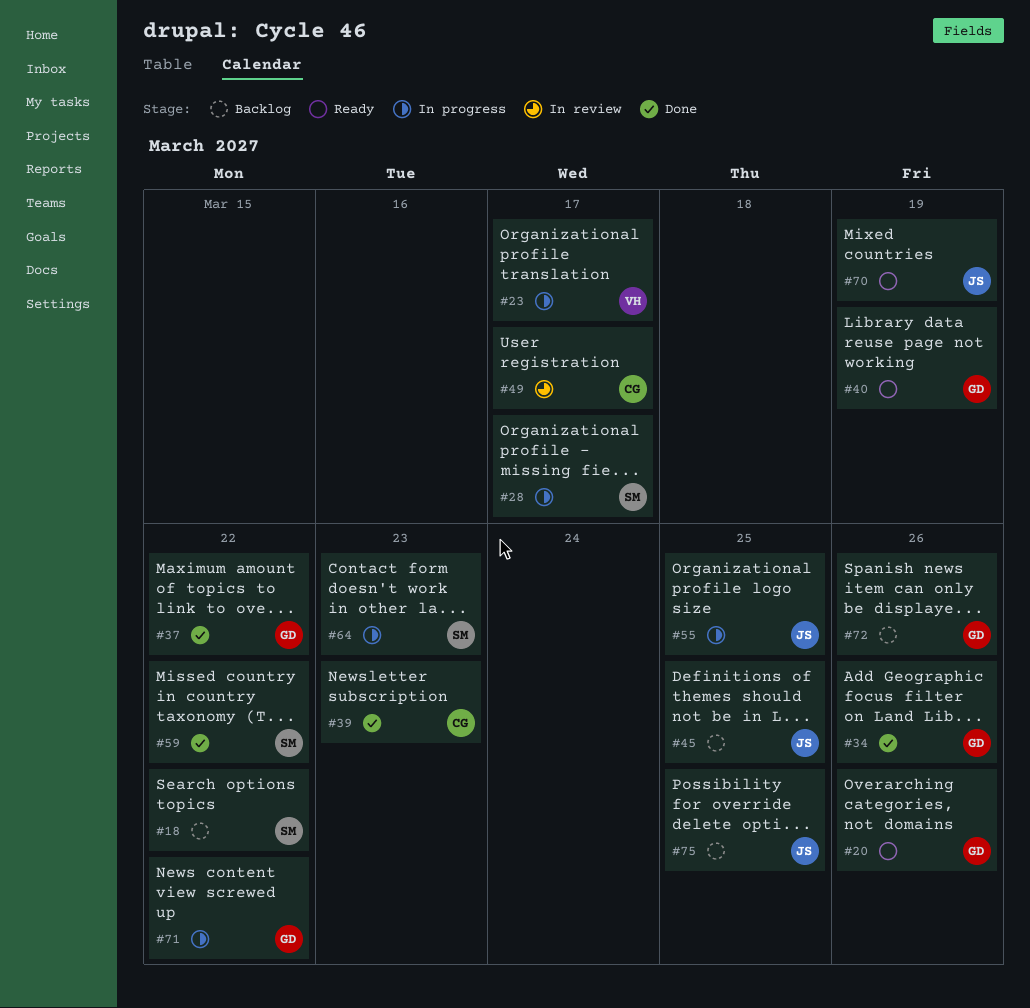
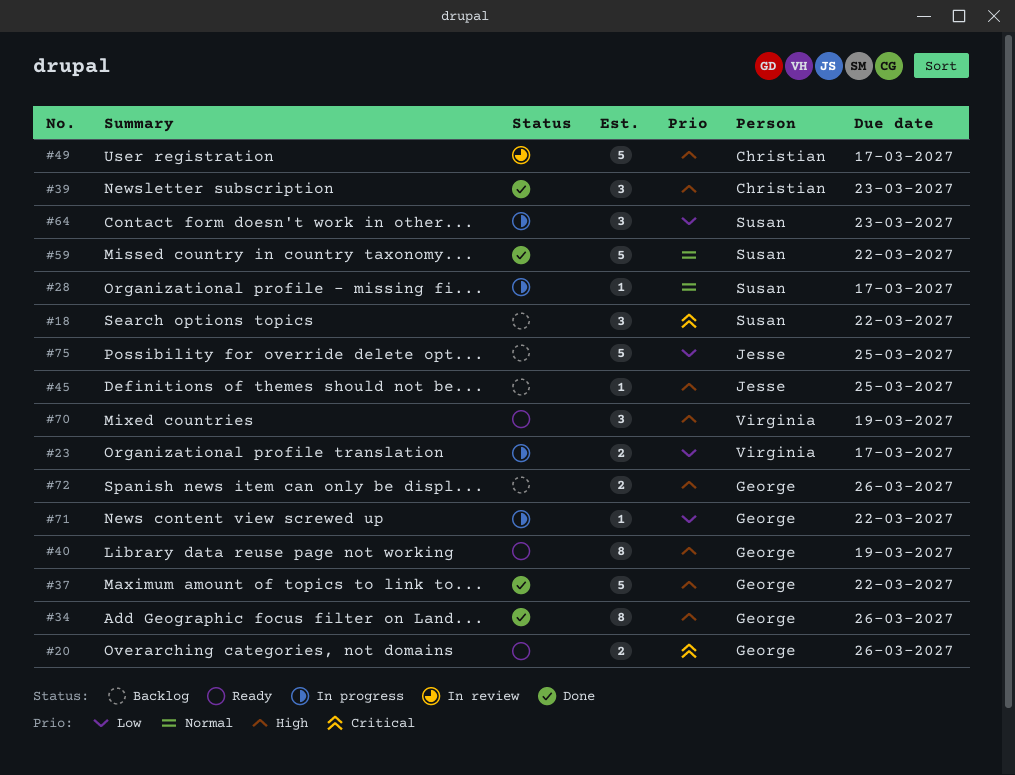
#55: present -> none
#70, owner: Jesse -> Virginia

